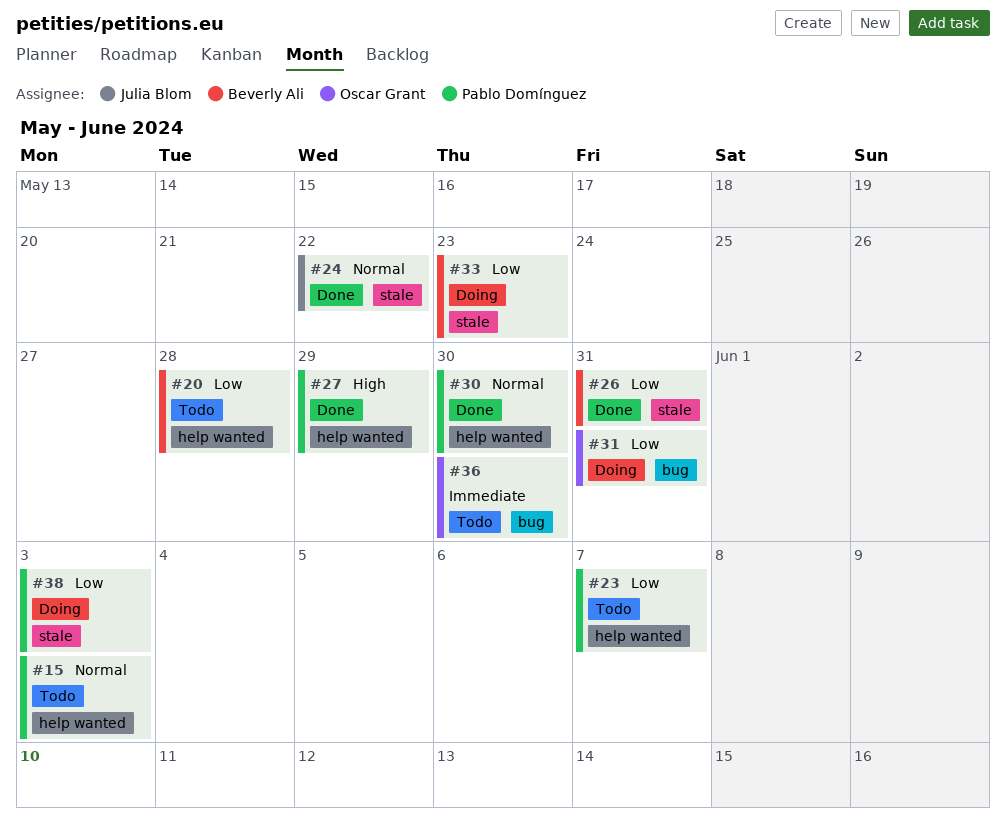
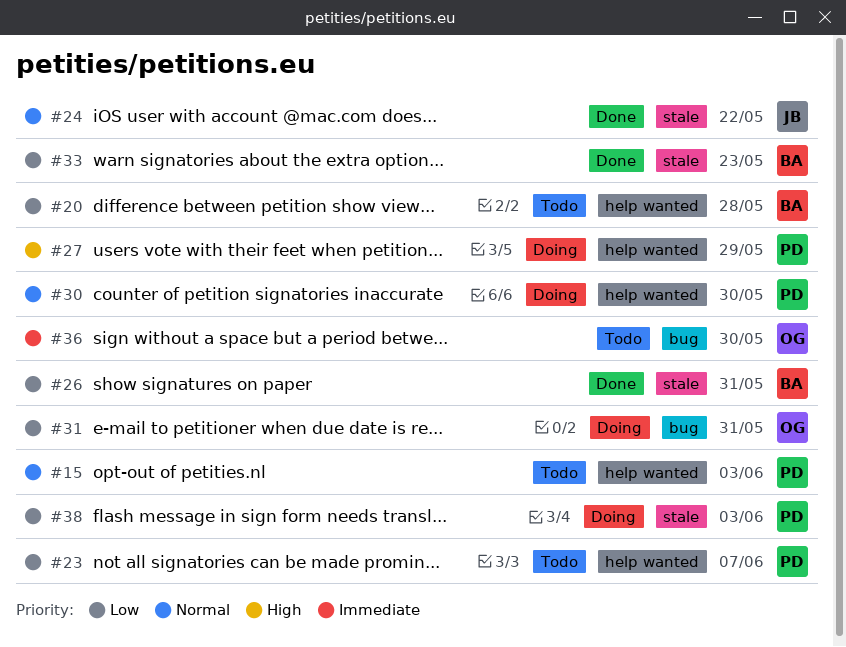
#27, status: Done -> Doing
#30, status: Done -> Doing
#33, status: Doing -> Done

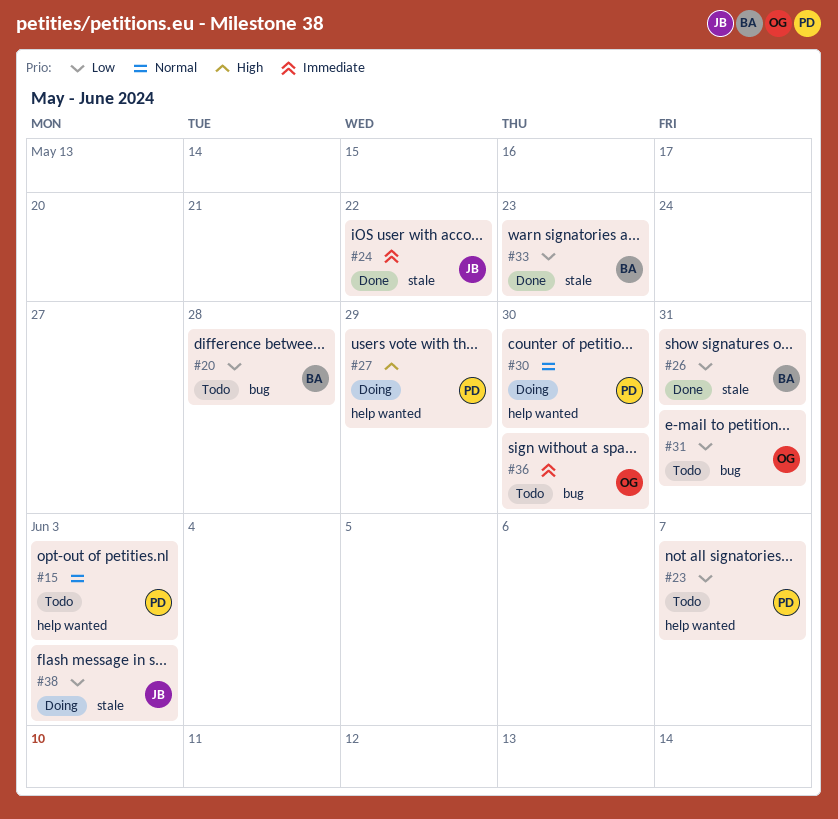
#20, label: help wanted -> bug
#24, priority: Normal -> Immediate
#31, status: Doing -> Todo
#38, owner: PD -> JB

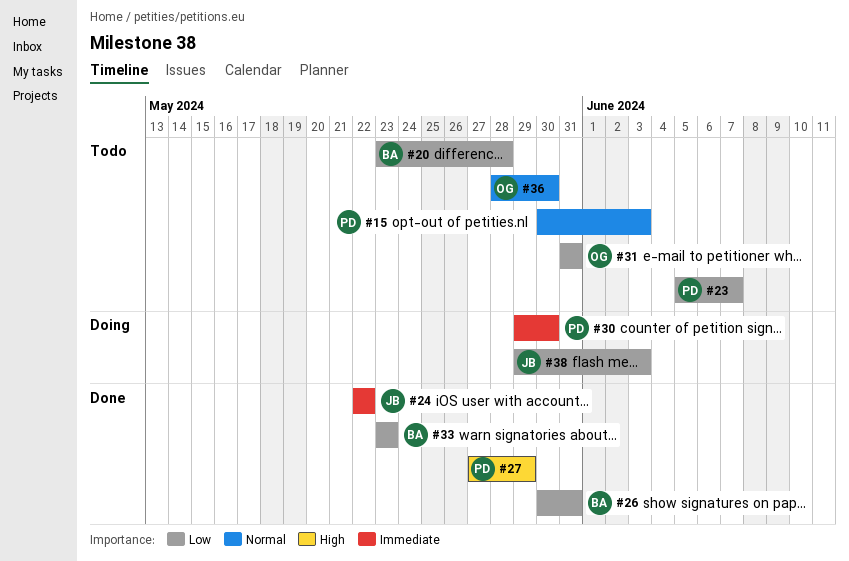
#27, status: Doing -> Done
#30, priority: Normal -> Immediate
#36, priority: Immediate -> Normal

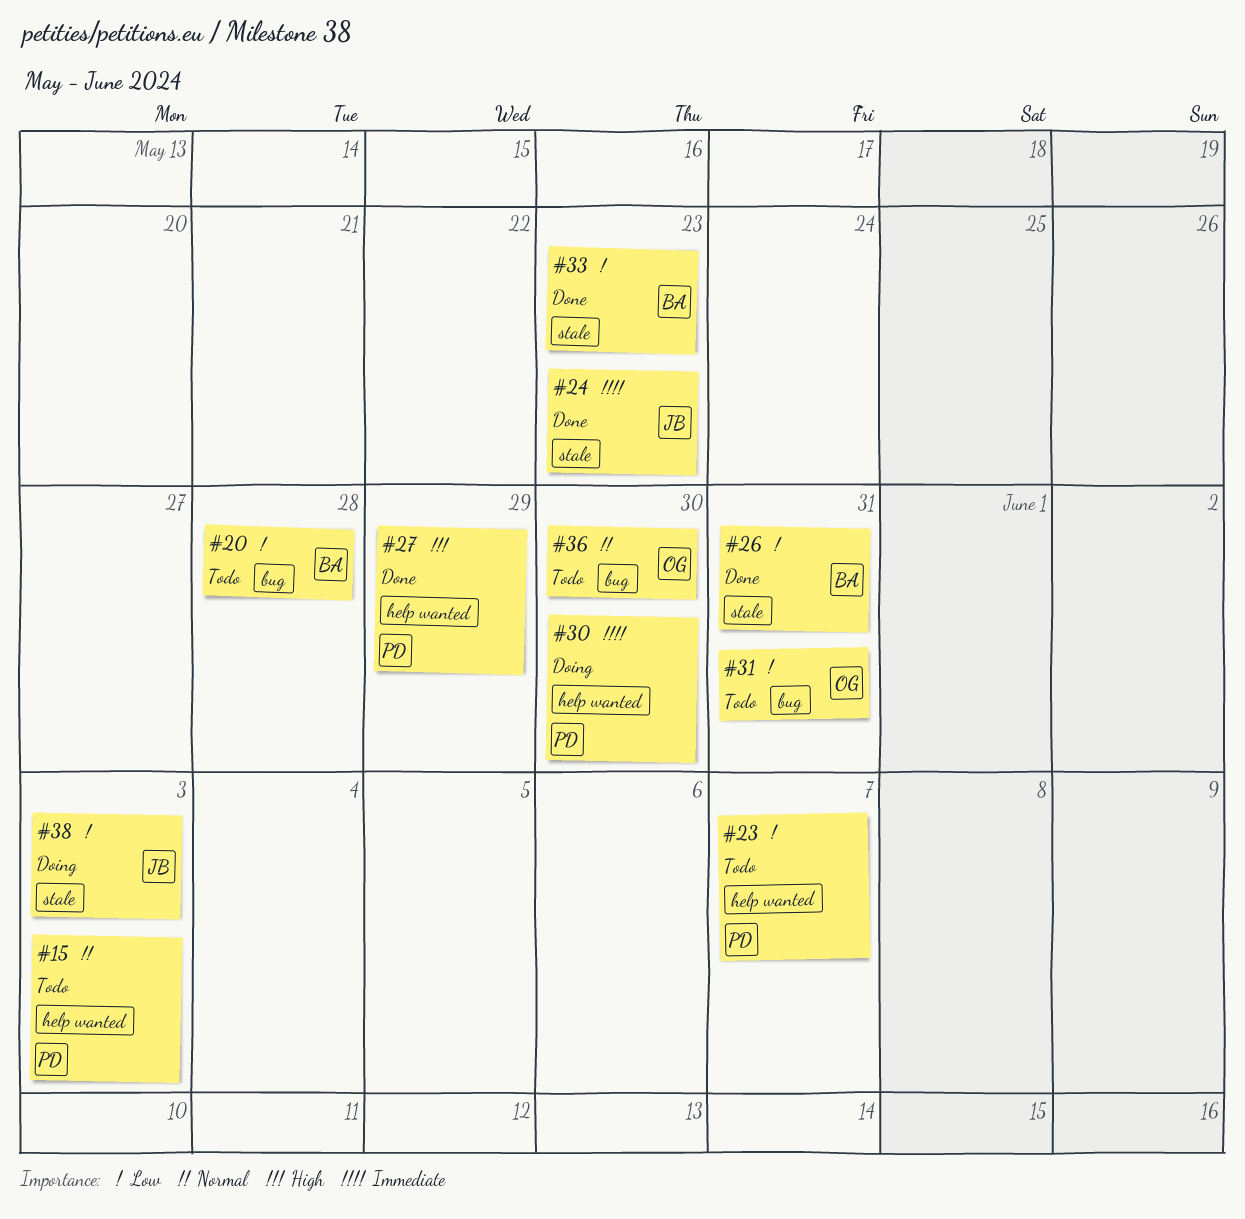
#24, due: May 22 -> May 23

